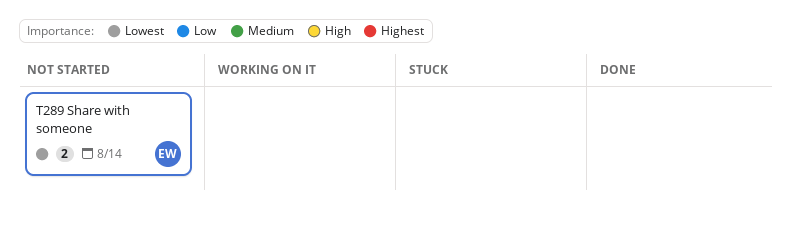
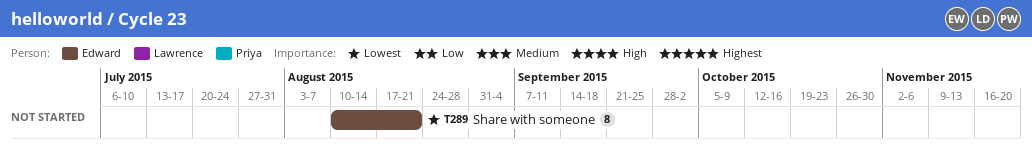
T289, estimate: 2 -> 8
T289, due: Aug 14 -> Aug 21

